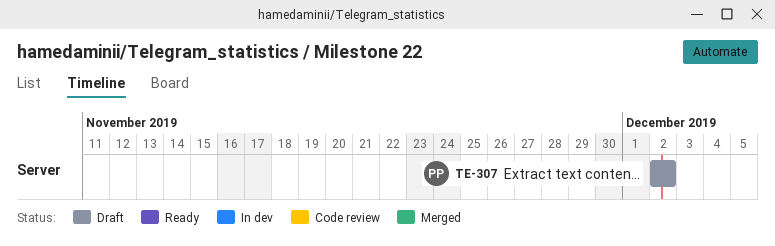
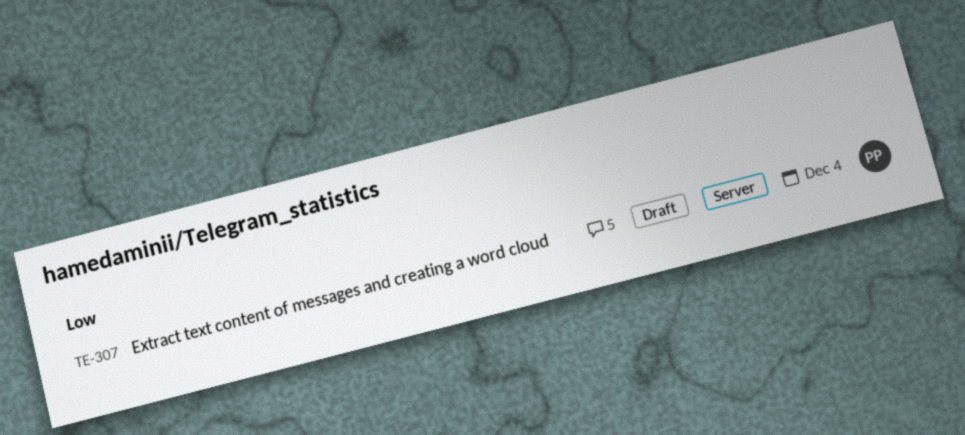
TE-307, due: Dec 2 -> Dec 4

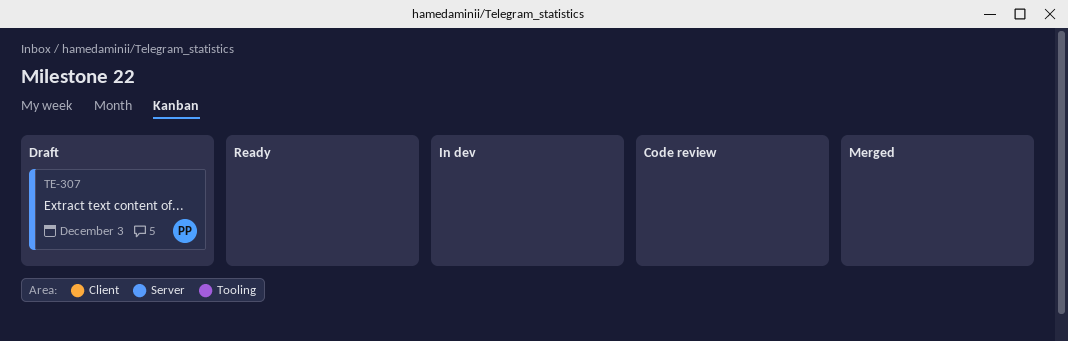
TE-307, due: Dec 4 -> Dec 3

